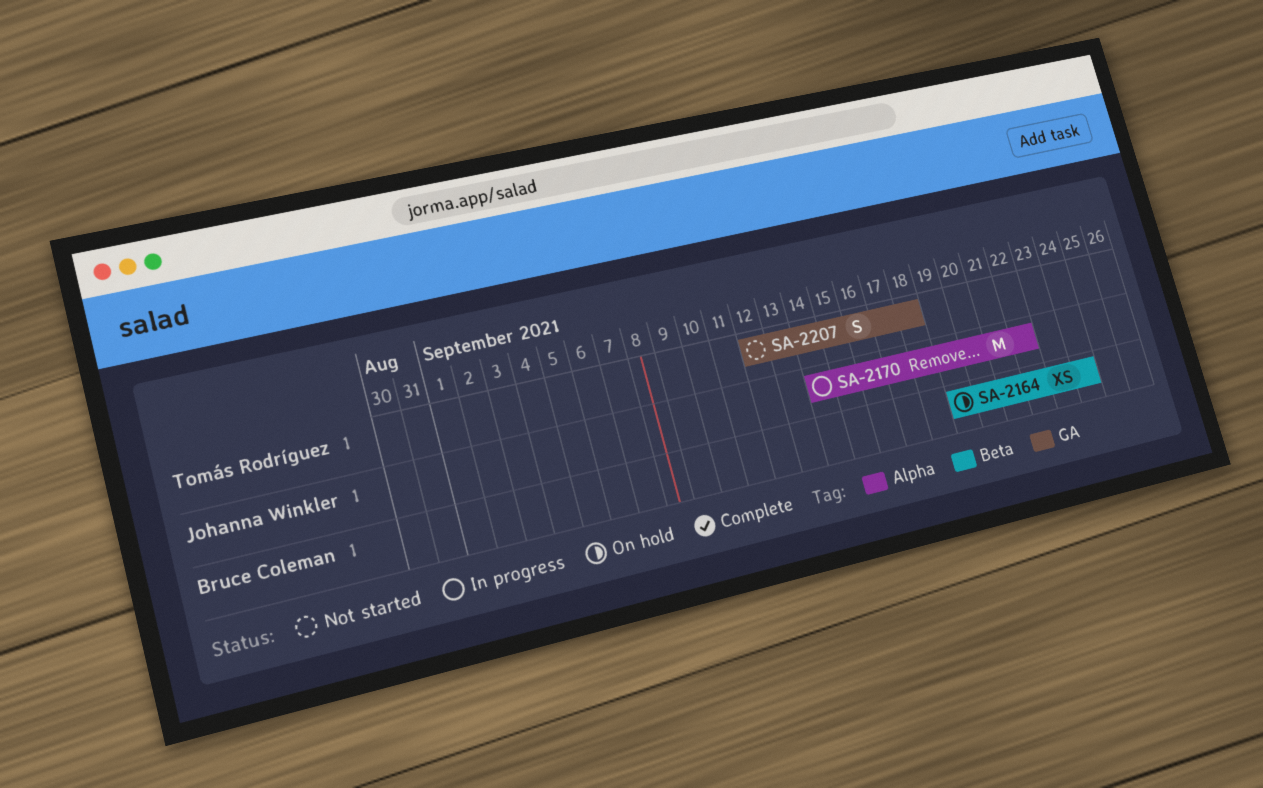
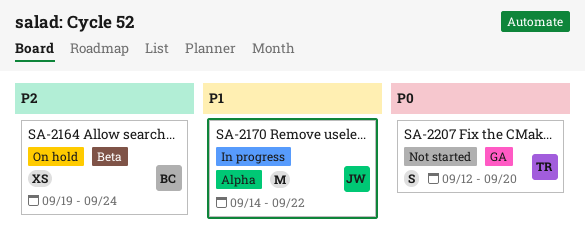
SA-2207, due: Sep 18 -> Sep 20

